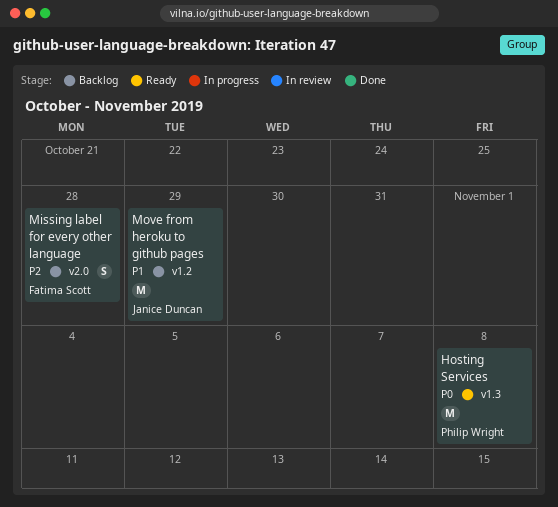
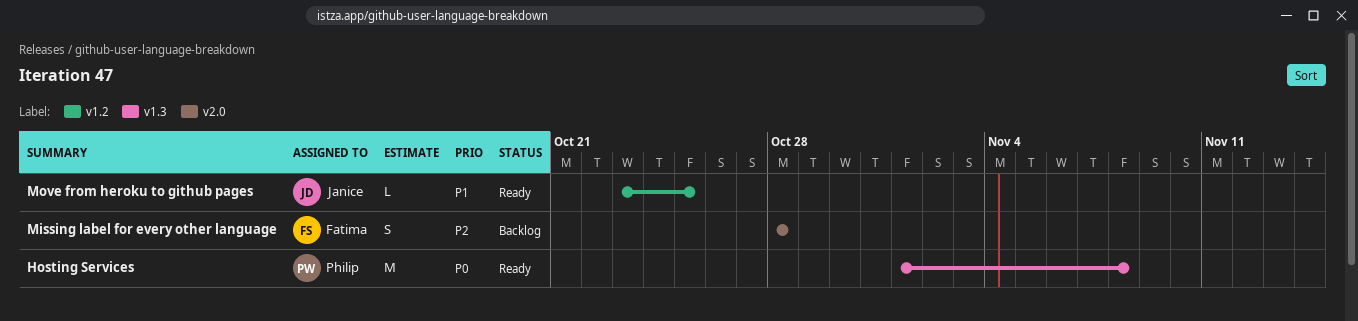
Move from heroku to github pages, status: Backlog -> Ready
Move from heroku to github pages, estimate: M -> L
Move from heroku to github pages, due: Oct 29 -> Oct 25

